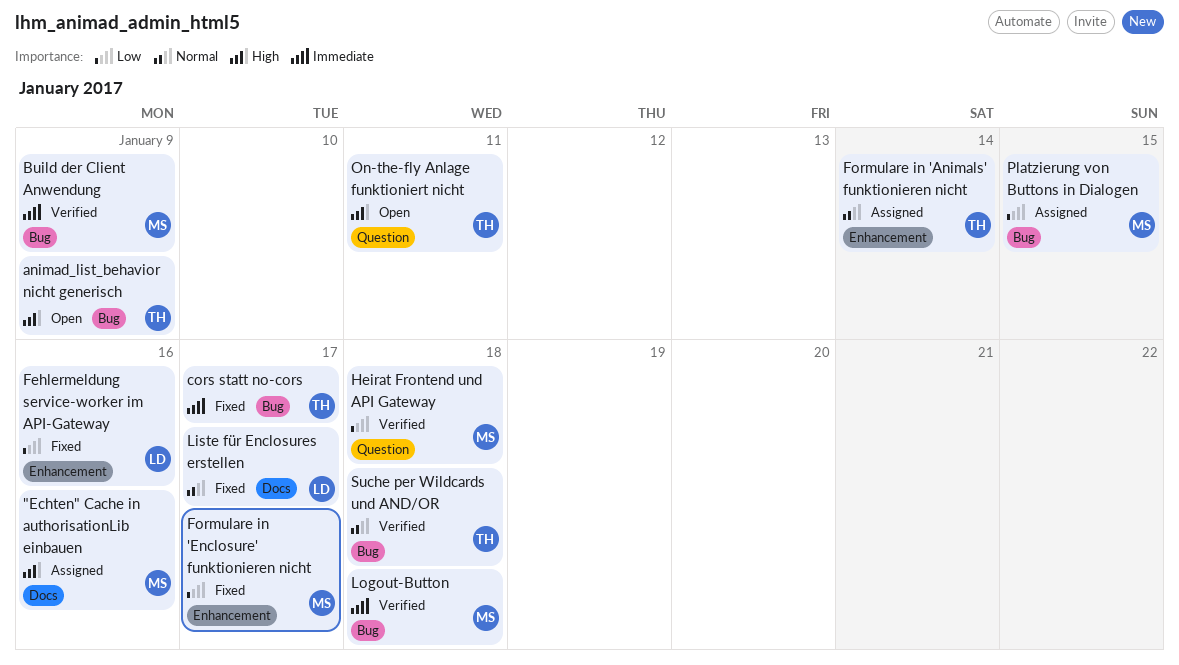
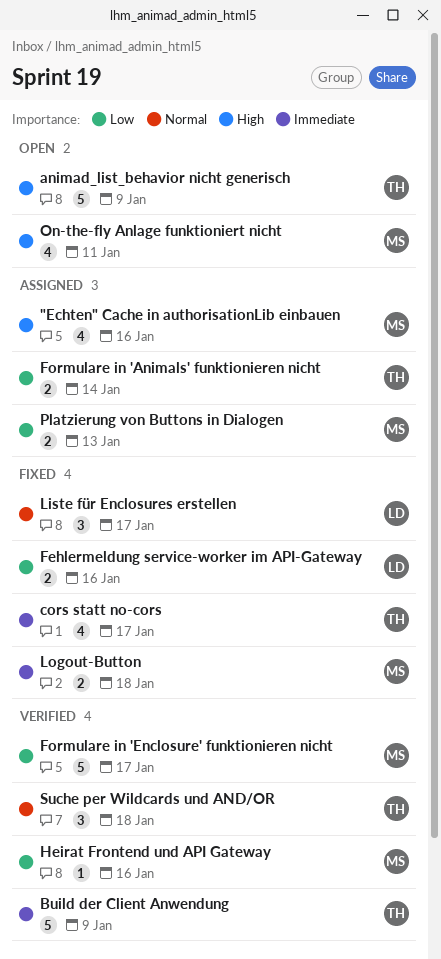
Build der Client Anwendung, owner: MS -> TH
Formulare in 'Animals' funktionieren nicht, priority: Normal -> Low
Formulare in 'Enclosure' funktionieren nicht, status: Fixed -> Verified
Heirat Frontend und API Gateway, due: Jan 18 -> Jan 16
Logout-Button, status: Verified -> Fixed
On-the-fly Anlage funktioniert nicht, owner: TH -> MS
Platzierung von Buttons in Dialogen, due: Jan 15 -> Jan 13

